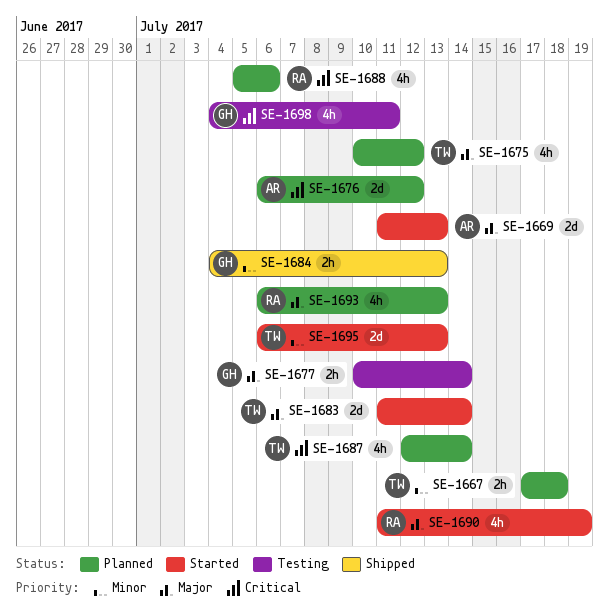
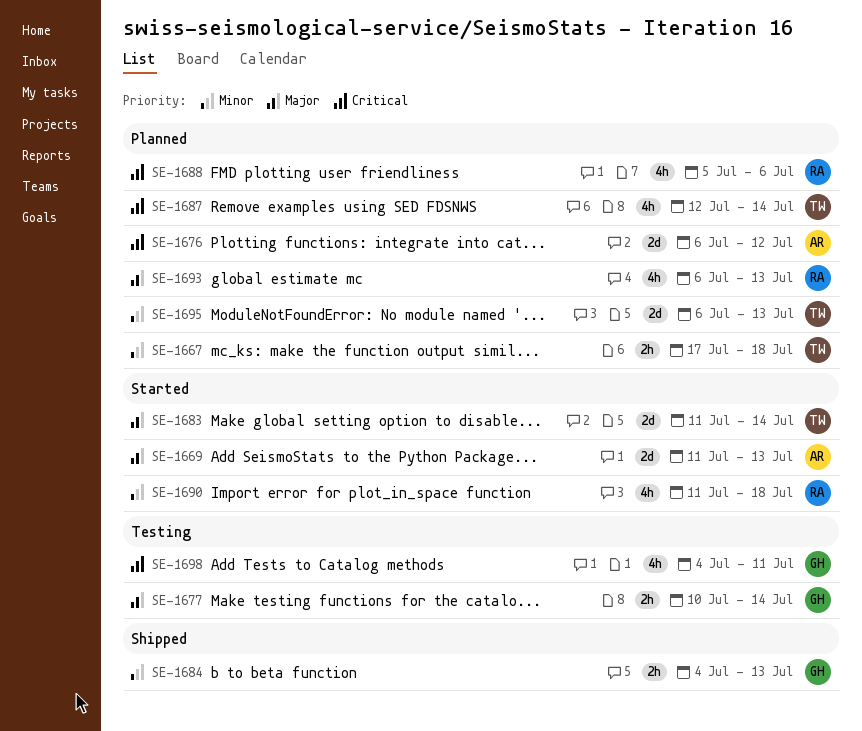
SE-1675: present -> none
SE-1690, priority: Major -> Minor
SE-1690, due: Jul 19 -> Jul 18
SE-1695, status: Started -> Planned

